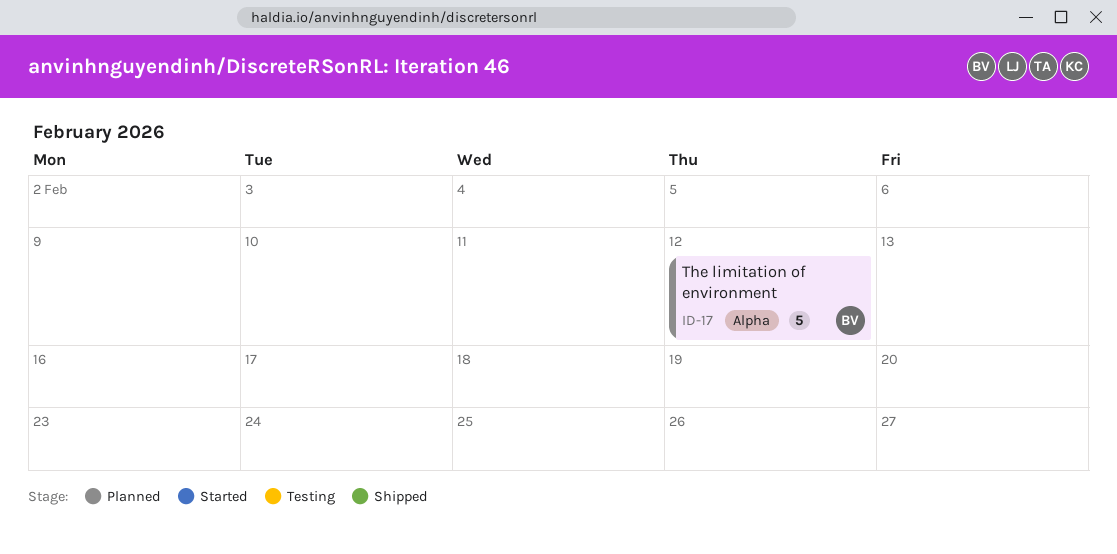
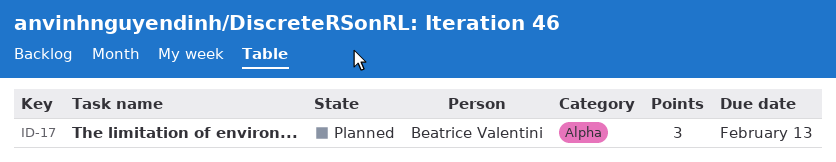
ID-17, estimate: 5 -> 3
ID-17, due: Feb 12 -> Feb 13

